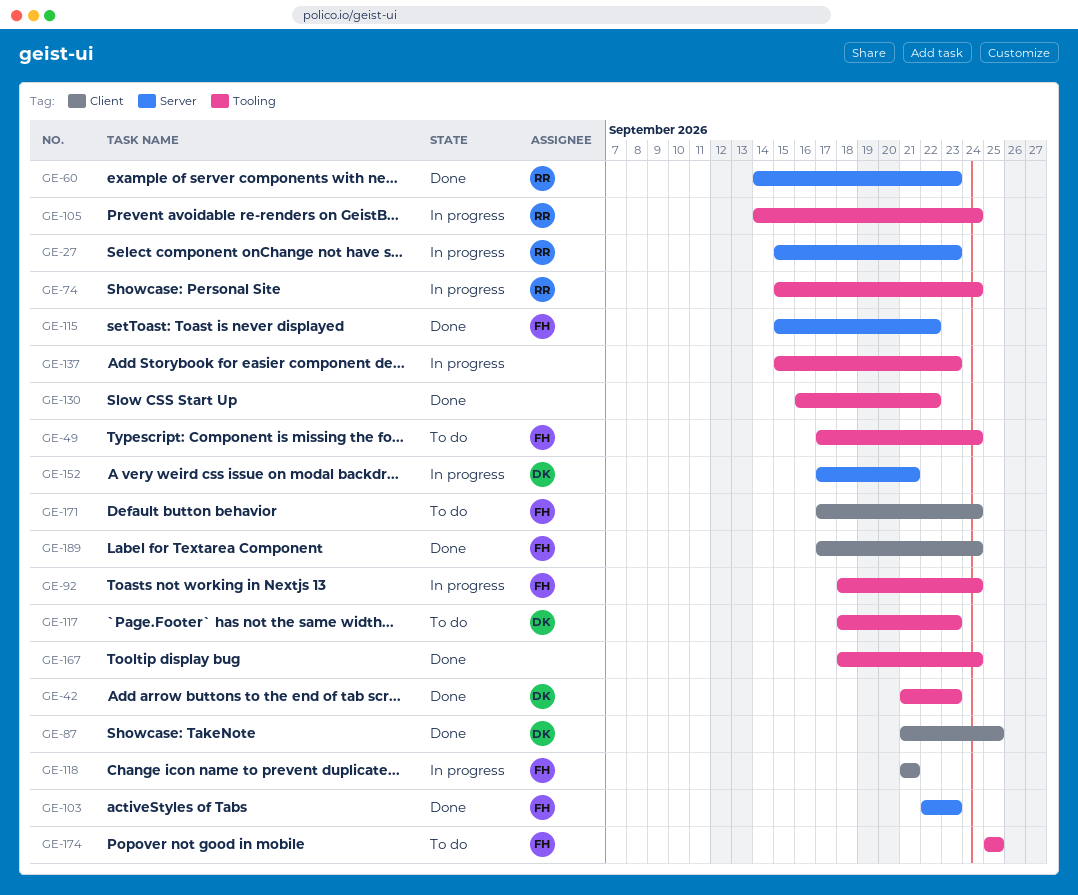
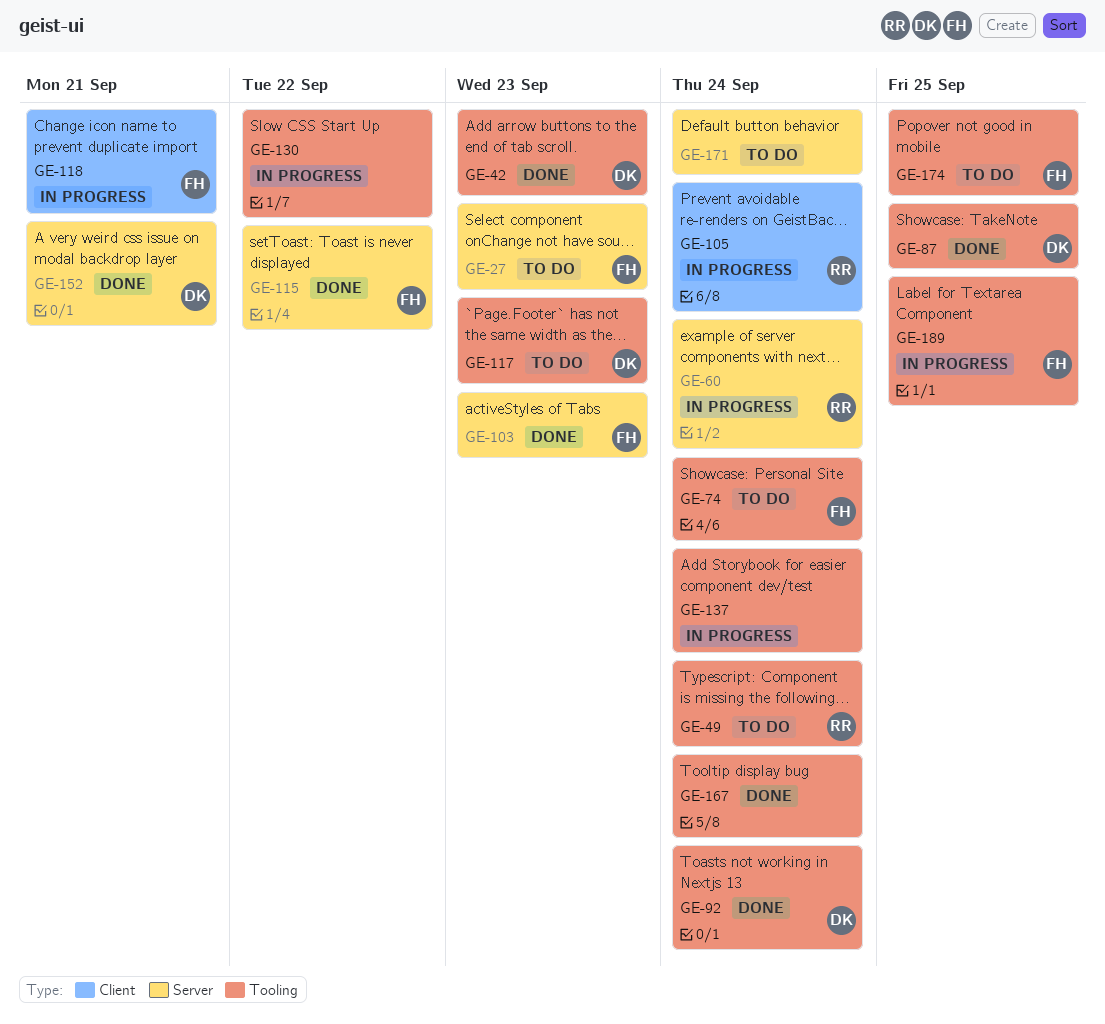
GE-27, status: In progress -> To do
GE-27, owner: RR -> FH
GE-49, owner: FH -> RR
GE-60, status: Done -> In progress
GE-60, due: Sep 23 -> Sep 24
GE-74, status: In progress -> To do
GE-74, owner: RR -> FH
GE-87, label: Client -> Tooling
GE-92, status: In progress -> Done
GE-92, owner: FH -> DK
GE-105, label: Tooling -> Client
GE-130, status: Done -> In progress
GE-137, due: Sep 23 -> Sep 24
GE-152, status: In progress -> Done
GE-171, owner: FH -> none
GE-171, label: Client -> Server
GE-189, status: Done -> In progress
GE-189, label: Client -> Tooling
GE-189, due: Sep 24 -> Sep 25

